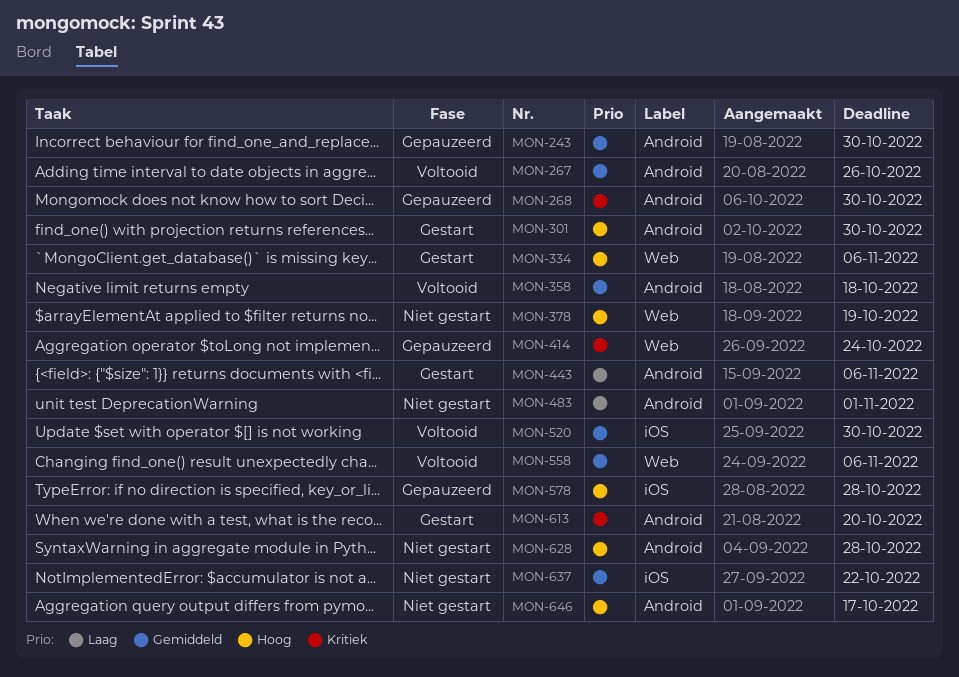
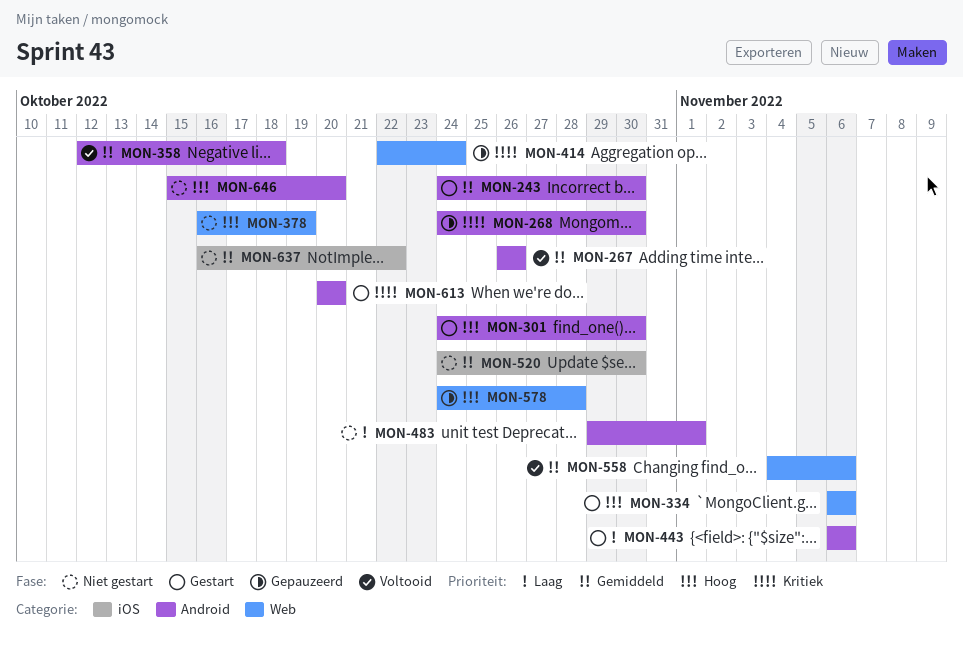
MON-243, status: Gepauzeerd -> Gestart
MON-520, status: Voltooid -> Niet gestart
MON-578, label: iOS -> Web
MON-628: present -> none
MON-646, due: Oct 17 -> Oct 20

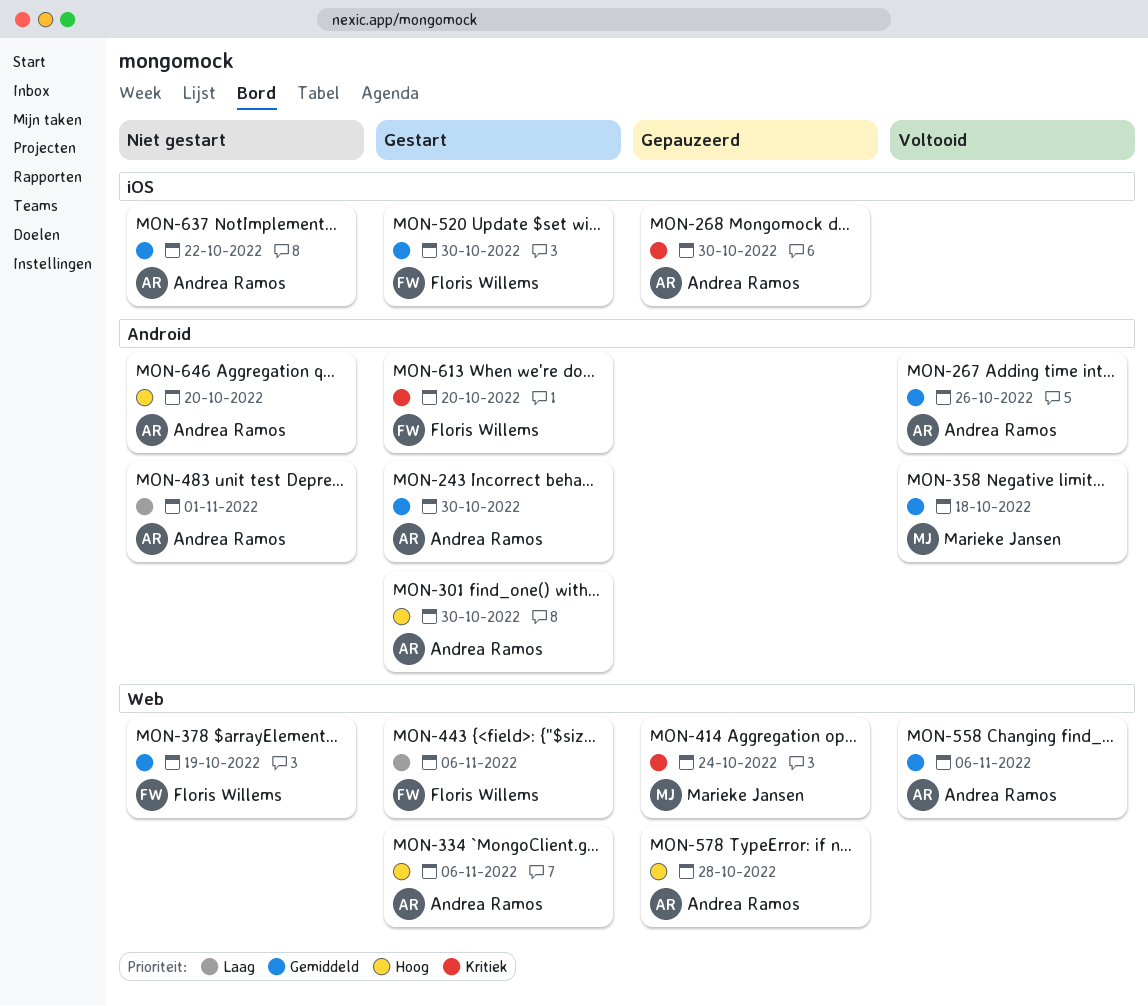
MON-268, label: Android -> iOS
MON-378, priority: Hoog -> Gemiddeld
MON-443, label: Android -> Web
MON-520, status: Niet gestart -> Gestart

